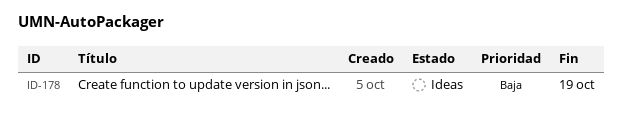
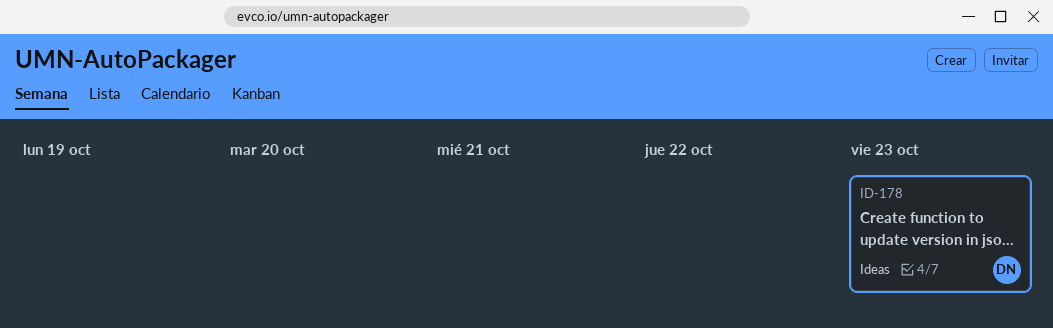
ID-178, due: Oct 19 -> Oct 23

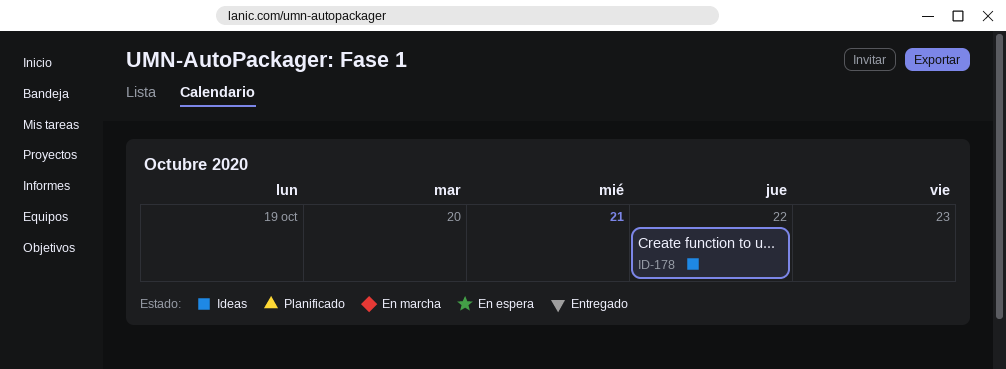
ID-178, due: Oct 23 -> Oct 22

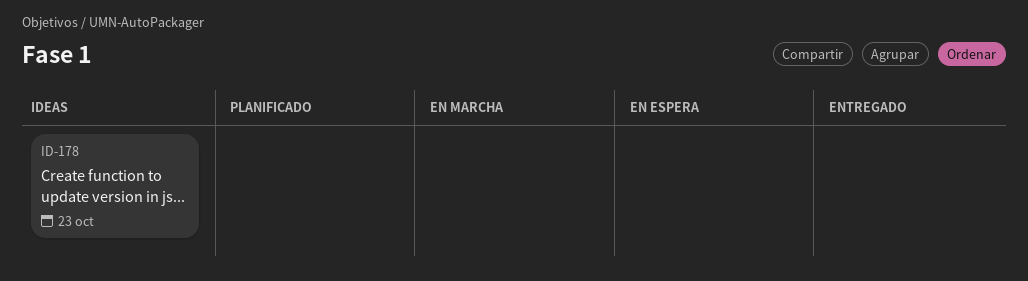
ID-178, due: Oct 22 -> Oct 23

